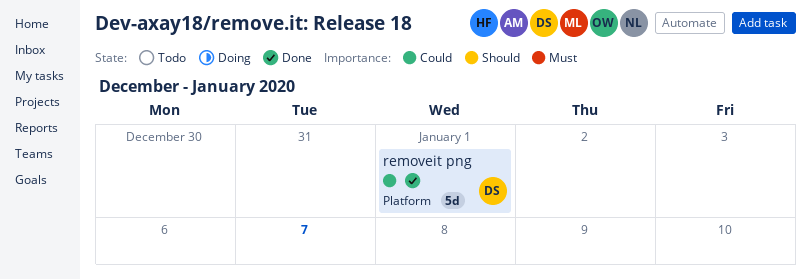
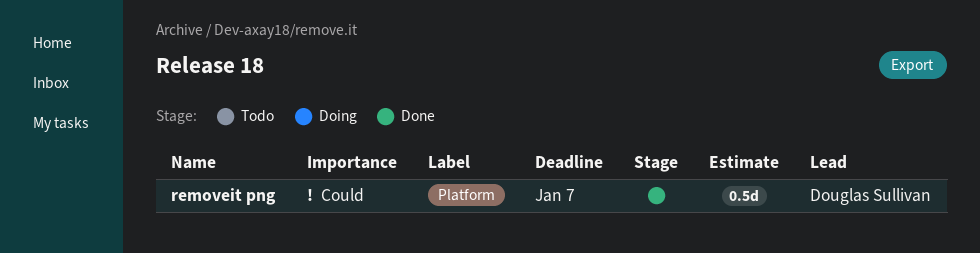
removeit png, estimate: 5d -> 0.5d
removeit png, due: Jan 1 -> Jan 7

